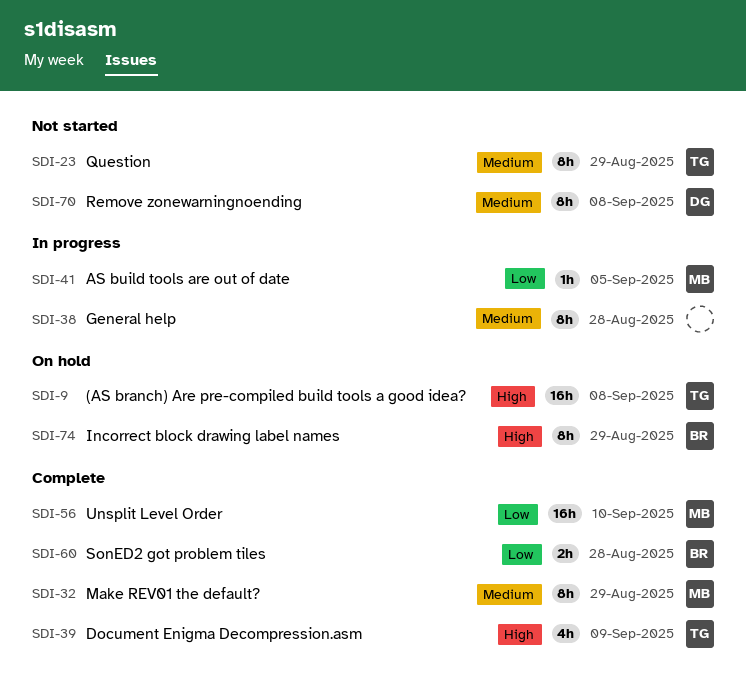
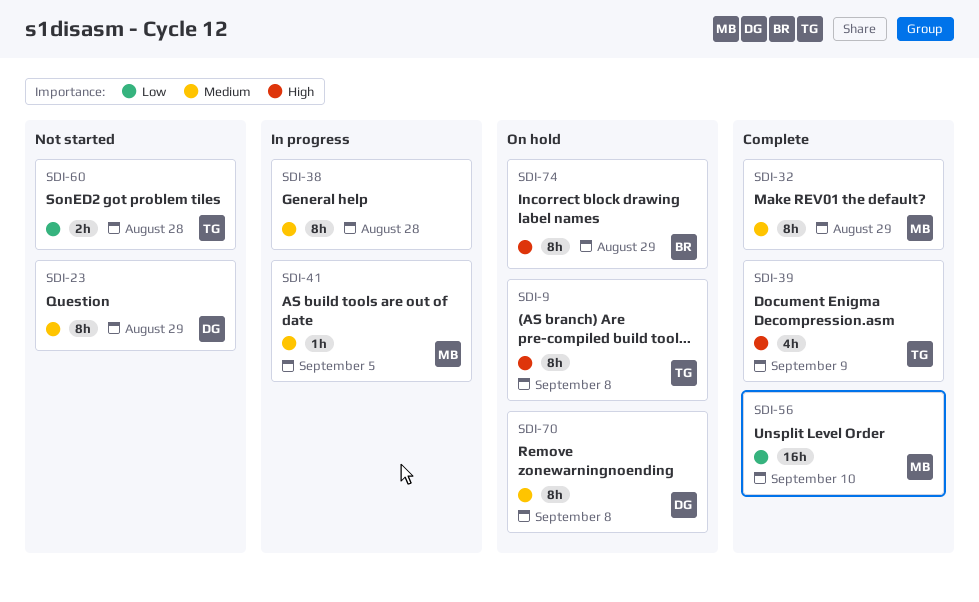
SDI-9, estimate: 16h -> 8h
SDI-23, owner: TG -> DG
SDI-41, priority: Low -> Medium
SDI-60, status: Complete -> Not started
SDI-60, owner: BR -> TG
SDI-70, status: Not started -> On hold

